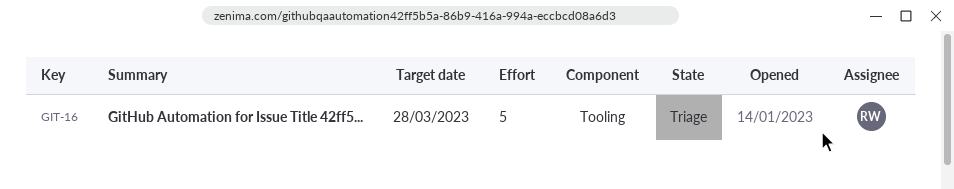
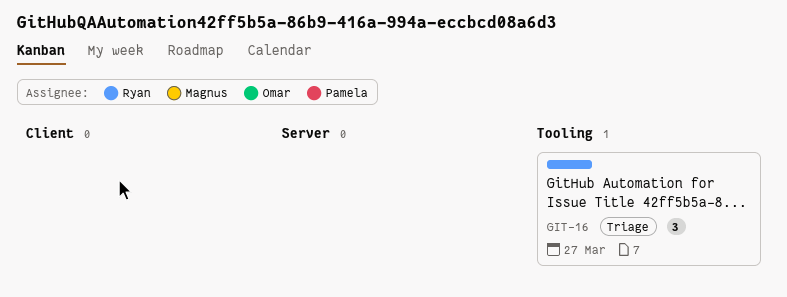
GIT-16, estimate: 5 -> 3
GIT-16, due: Mar 28 -> Mar 27

